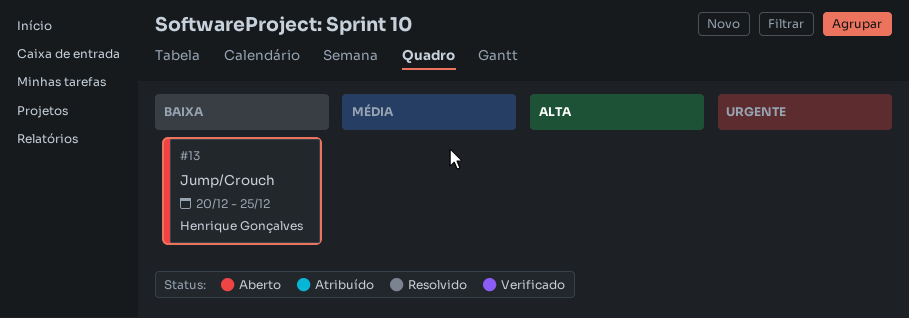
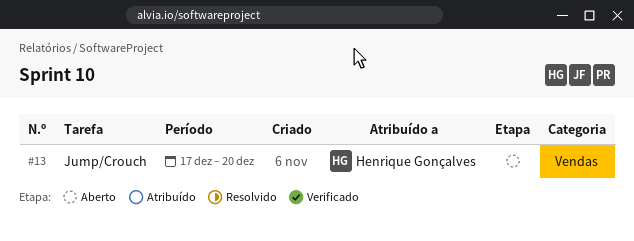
#13, start: Dec 20 -> Dec 17
#13, due: Dec 25 -> Dec 20

